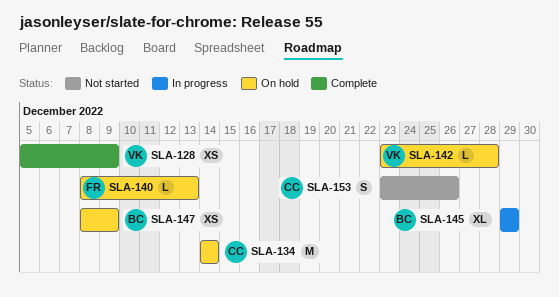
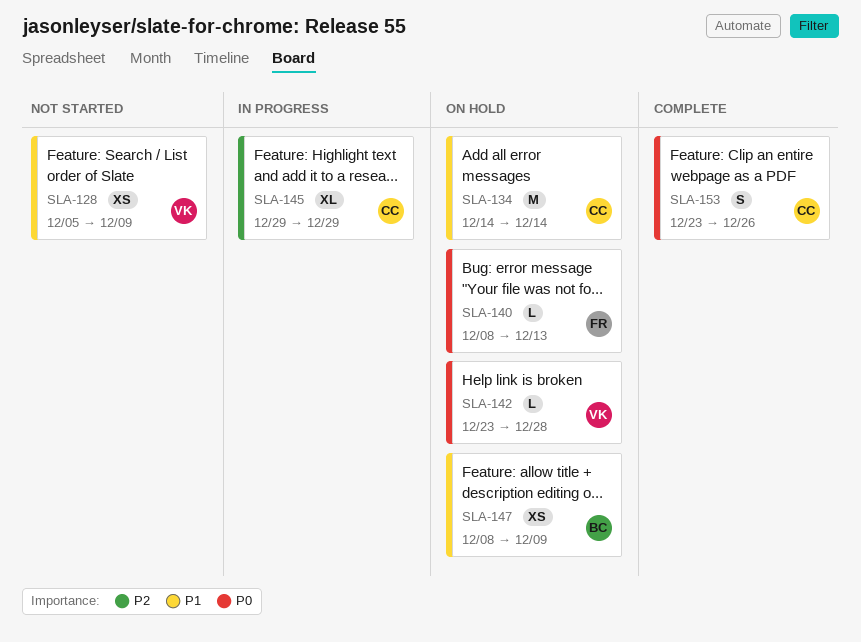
SLA-128, status: Complete -> Not started
SLA-145, owner: BC -> CC
SLA-153, status: Not started -> Complete

